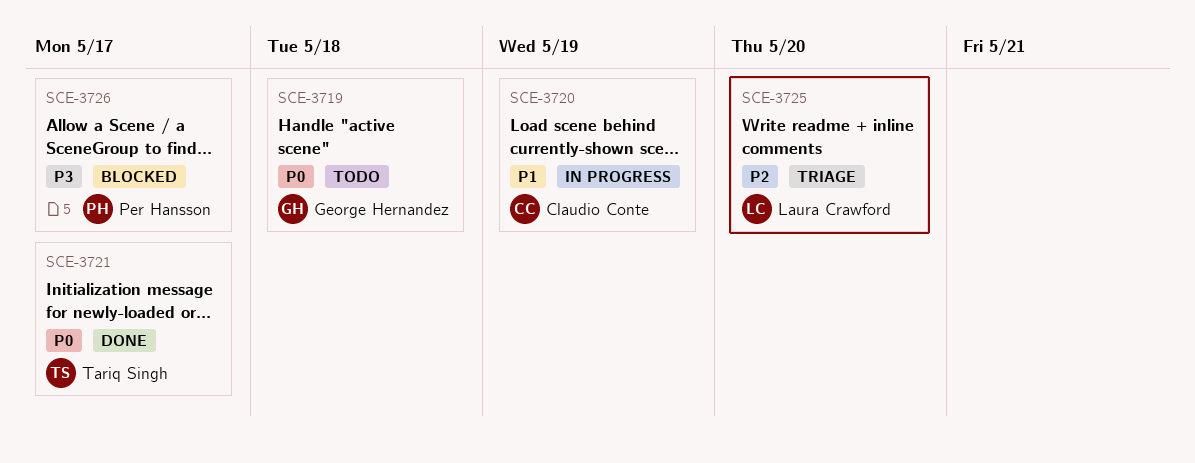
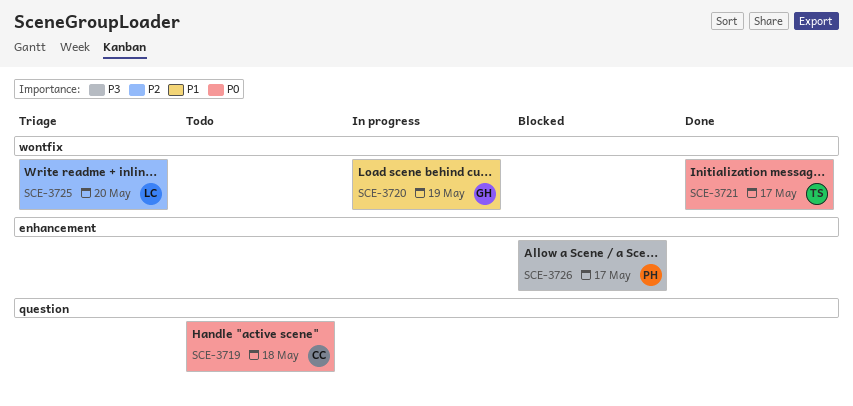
SCE-3719, owner: George Hernandez -> Claudio Conte
SCE-3720, owner: Claudio Conte -> George Hernandez

